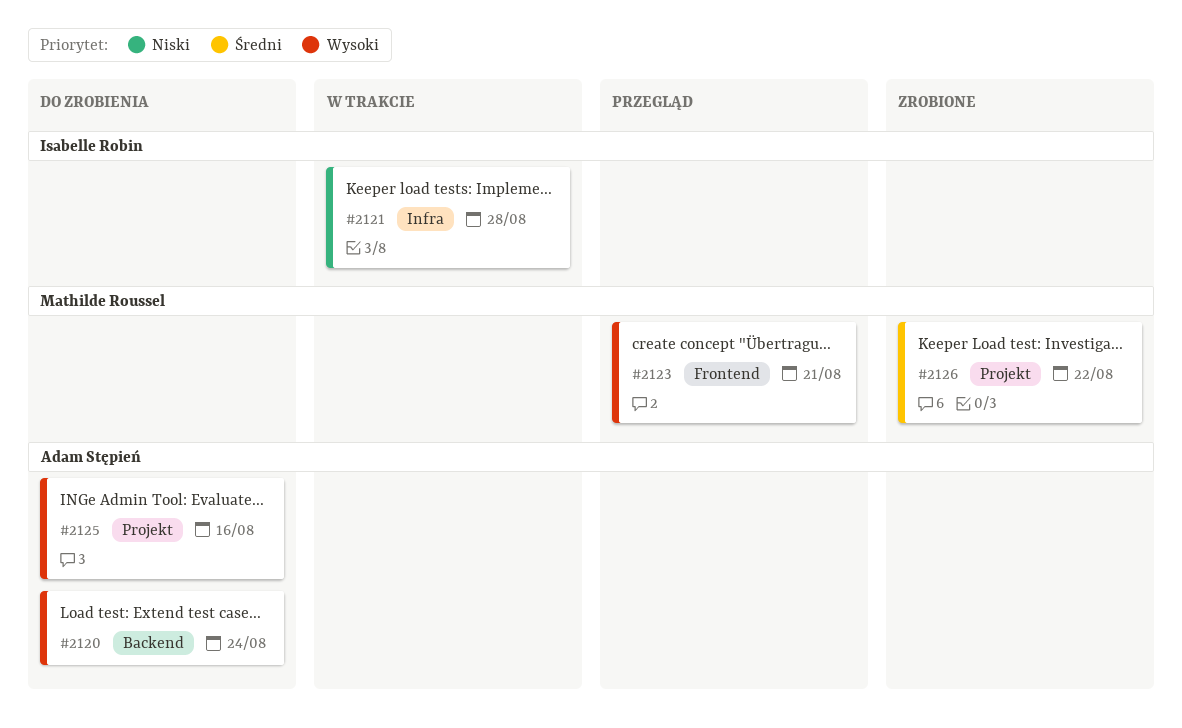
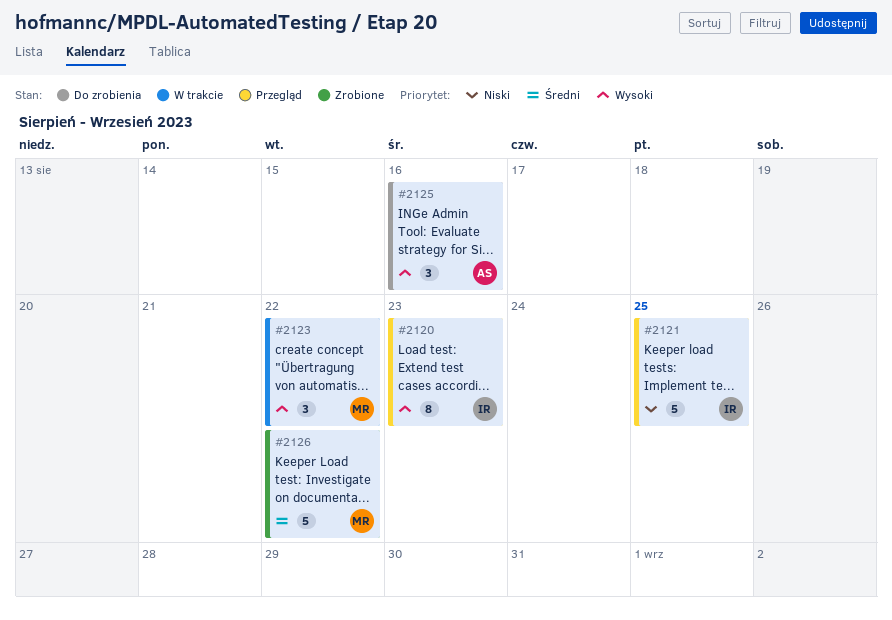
#2120, status: Do zrobienia -> Przegląd
#2120, owner: Adam Stępień -> Isabelle Robin
#2120, due: Aug 24 -> Aug 23
#2121, status: W trakcie -> Przegląd
#2121, due: Aug 28 -> Aug 25
#2123, status: Przegląd -> W trakcie
#2123, due: Aug 21 -> Aug 22

